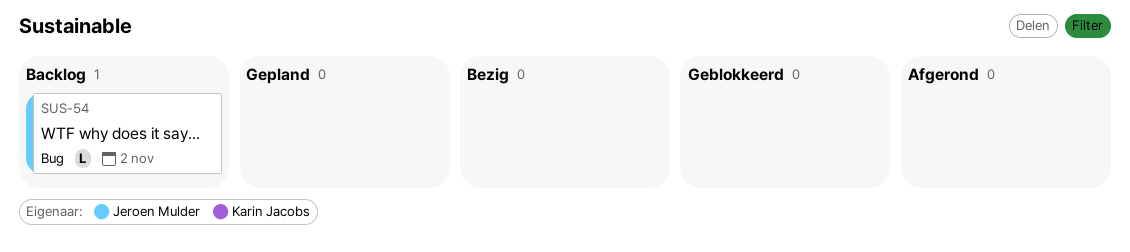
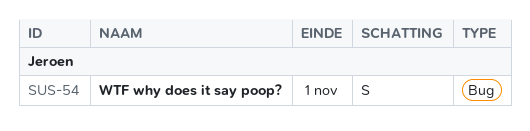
SUS-54, estimate: L -> S
SUS-54, due: Nov 2 -> Nov 1

